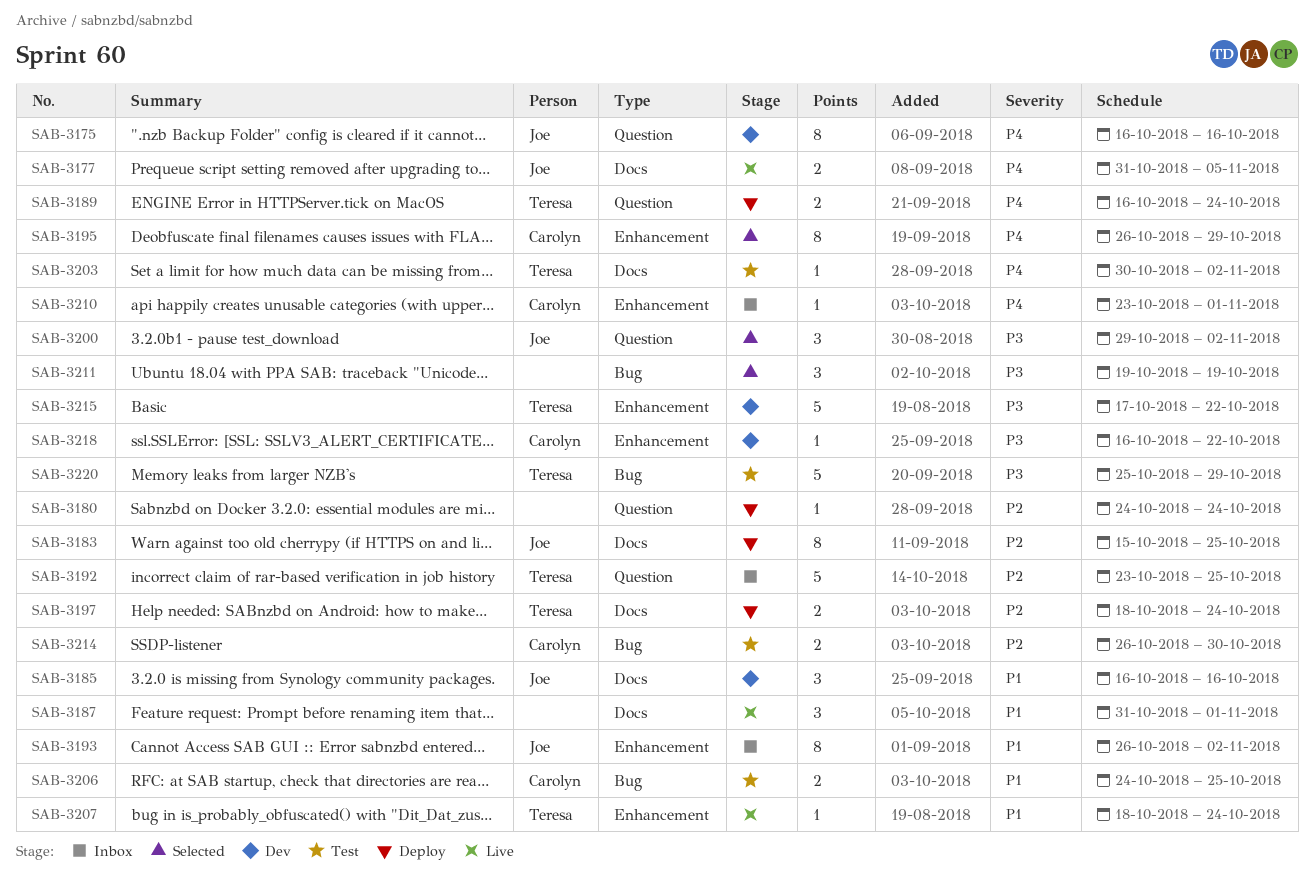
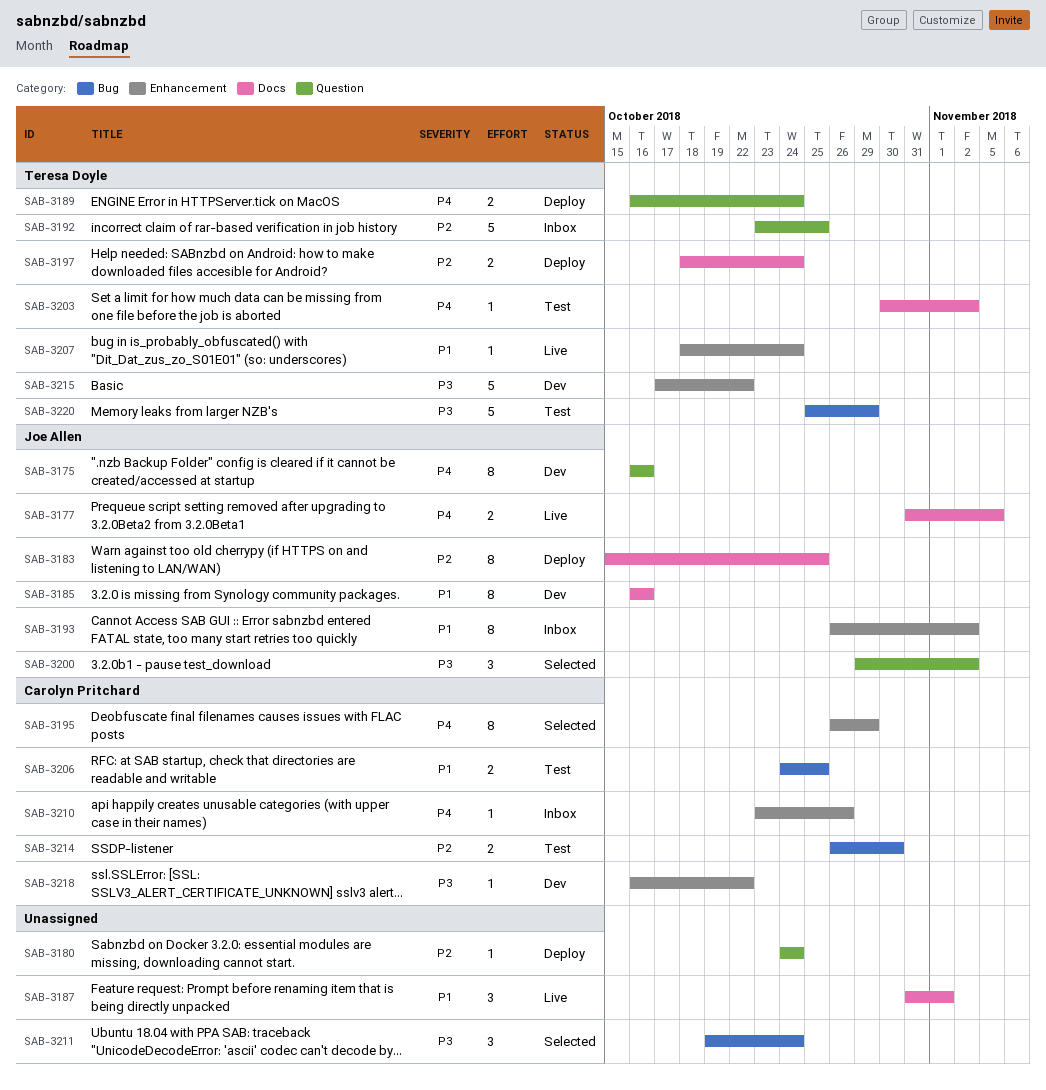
SAB-3185, estimate: 3 -> 8
SAB-3210, due: Nov 1 -> Oct 26
SAB-3211, due: Oct 19 -> Oct 24

